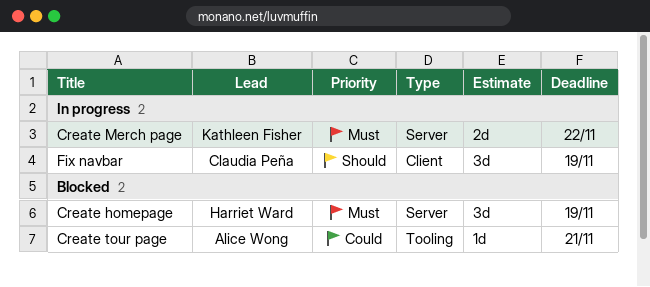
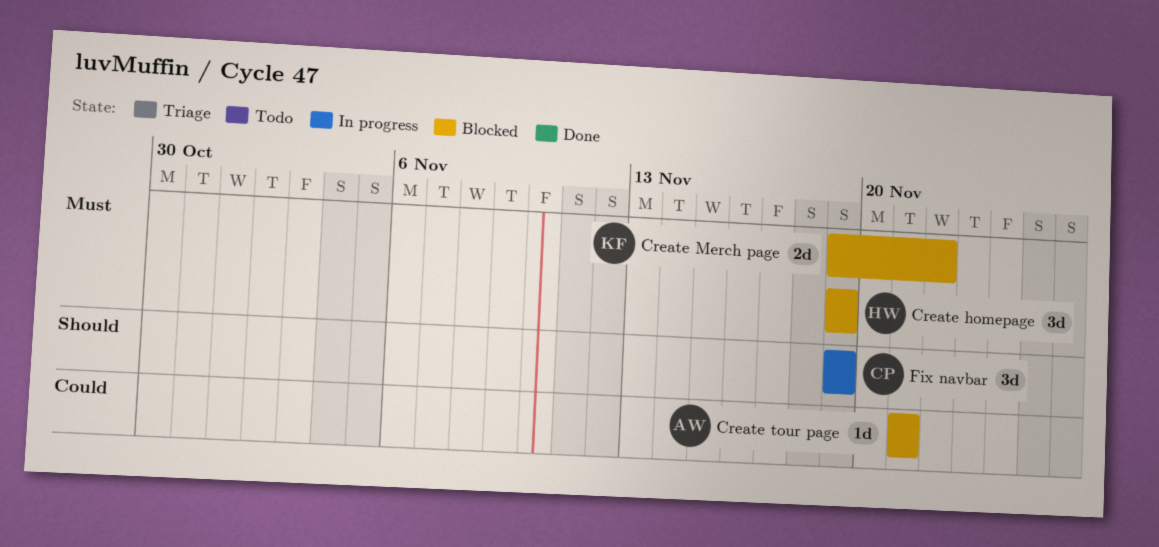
Create Merch page, status: In progress -> Blocked

